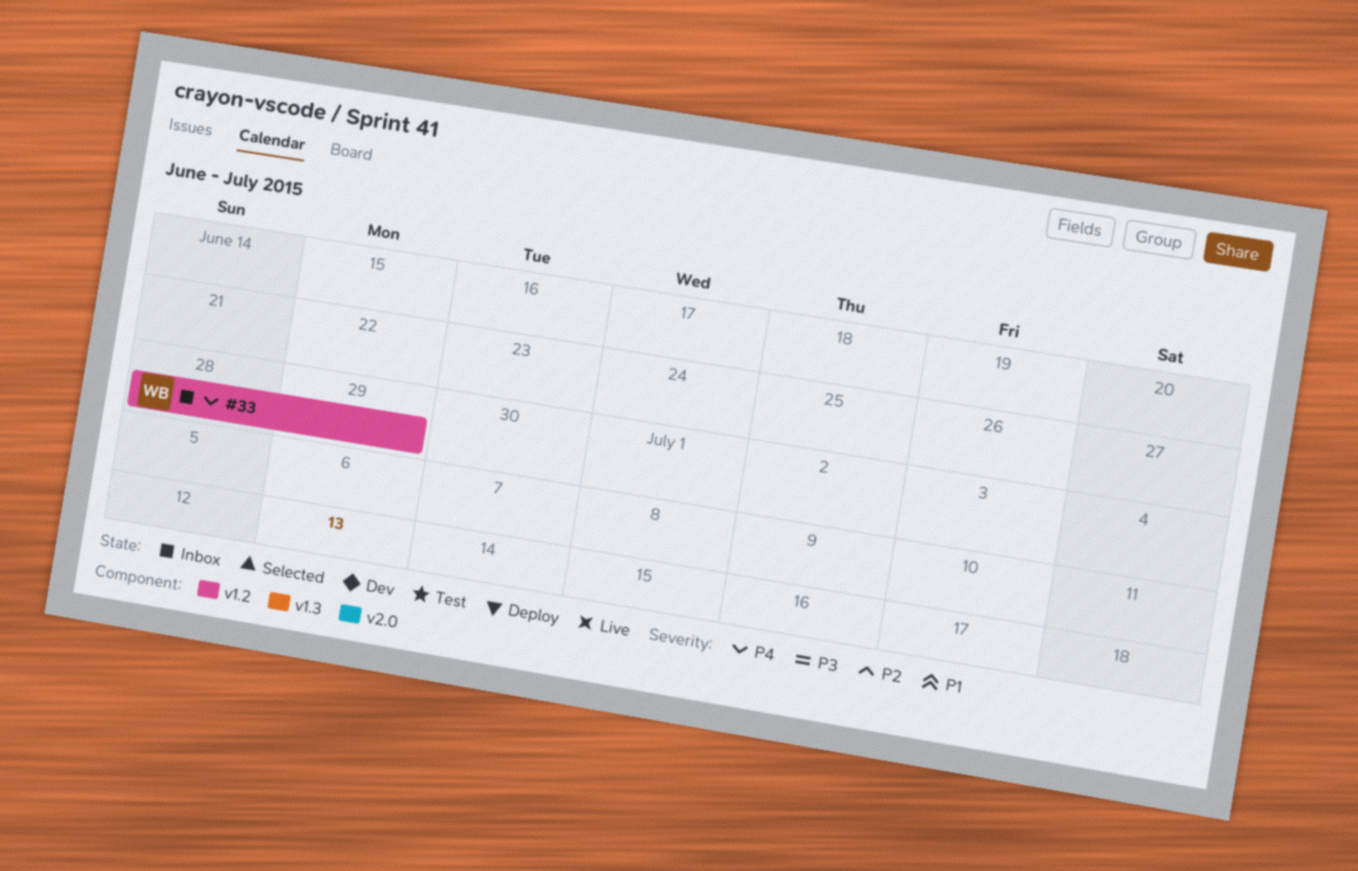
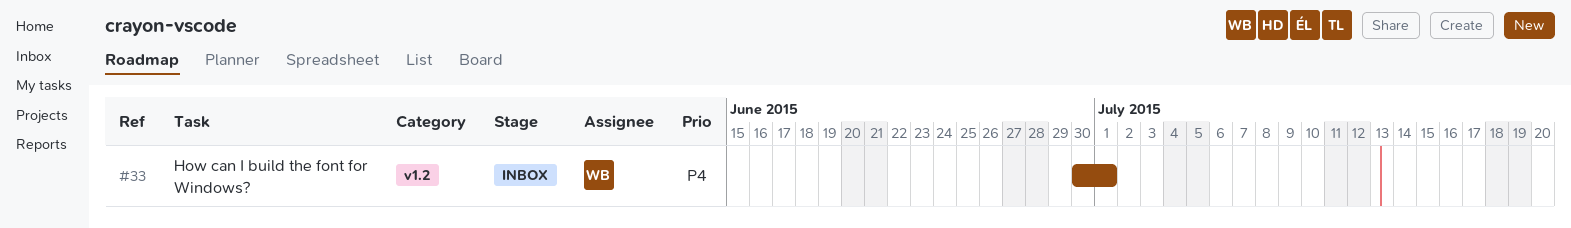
#33, start: Jun 28 -> Jun 30
#33, due: Jun 29 -> Jul 1

